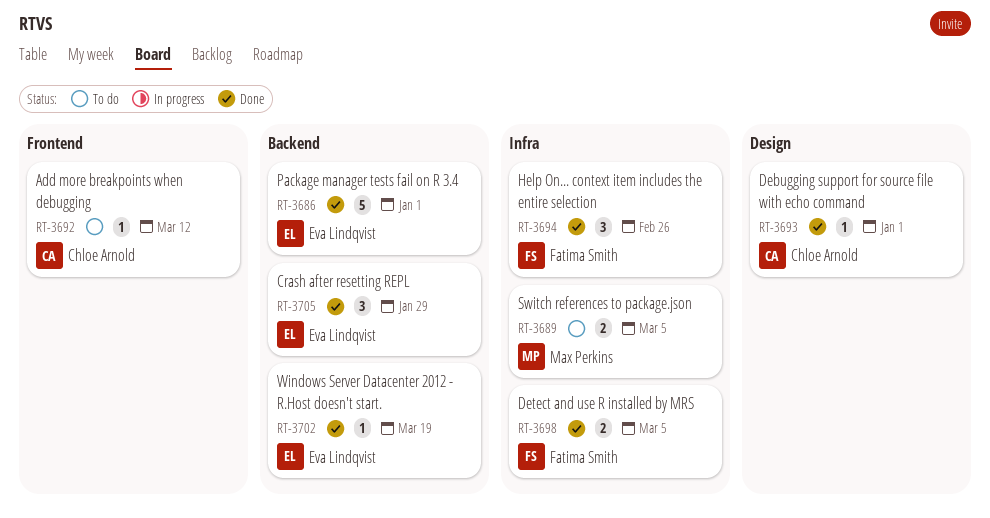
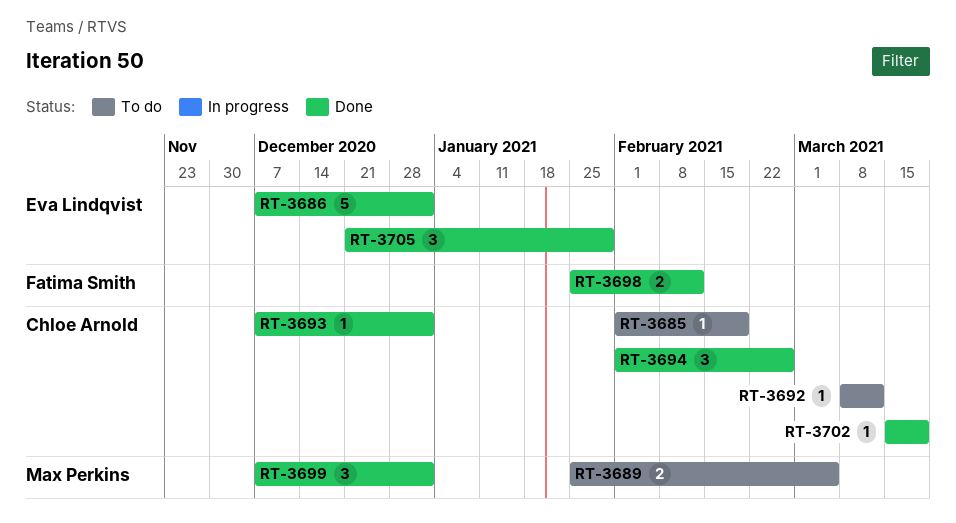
RT-3685: none -> present
RT-3694, owner: Fatima Smith -> Chloe Arnold
RT-3698, due: Mar 5 -> Feb 12
RT-3699: none -> present
RT-3702, owner: Eva Lindqvist -> Chloe Arnold

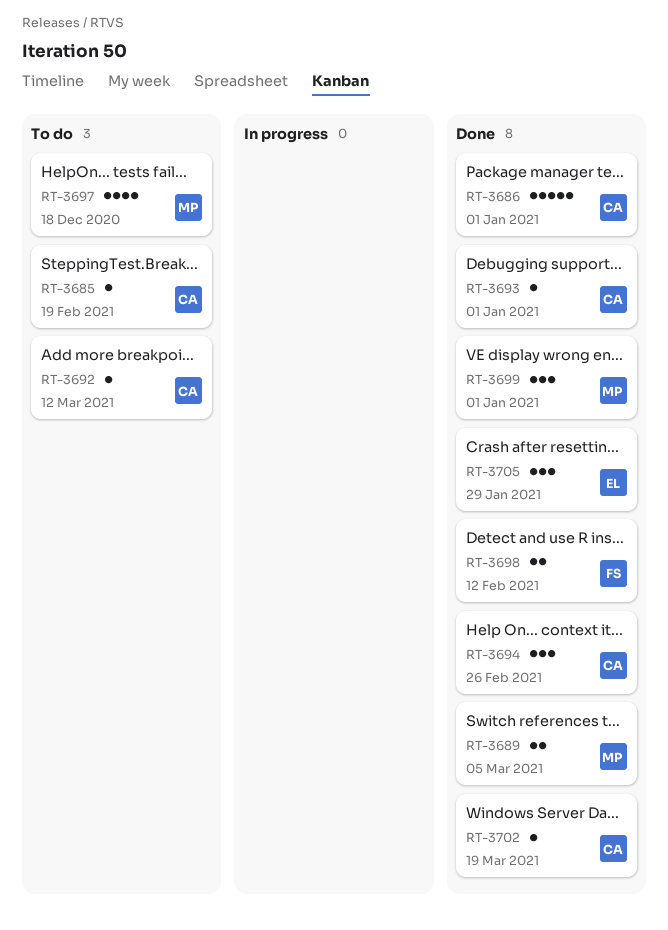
RT-3686, owner: Eva Lindqvist -> Chloe Arnold
RT-3689, status: To do -> Done
RT-3697: none -> present

